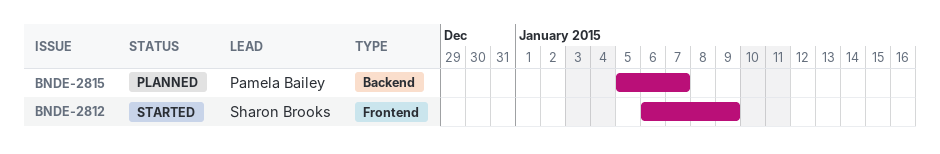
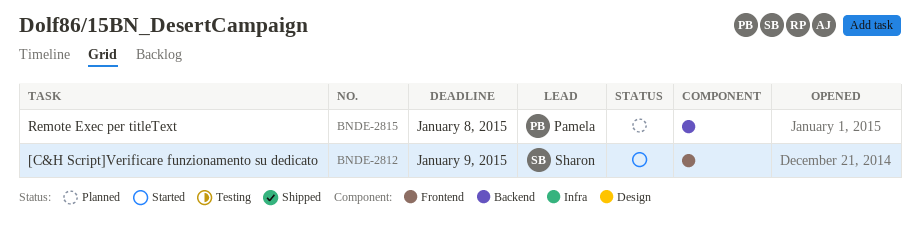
BNDE-2815, due: Jan 7 -> Jan 8

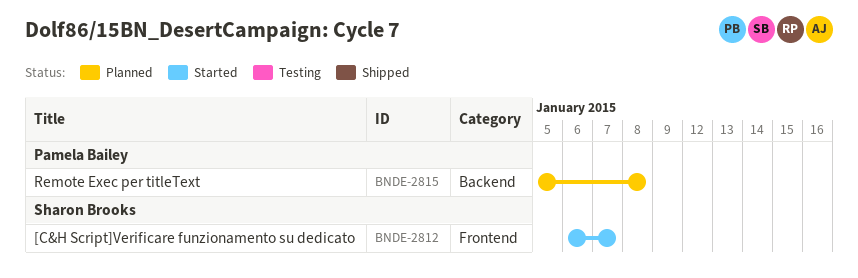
BNDE-2812, due: Jan 9 -> Jan 7

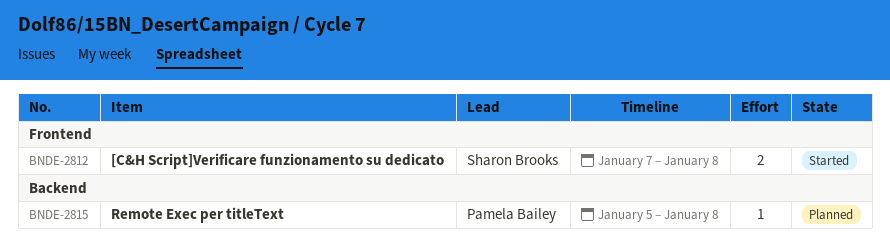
BNDE-2812, start: Jan 6 -> Jan 7
BNDE-2812, due: Jan 7 -> Jan 8

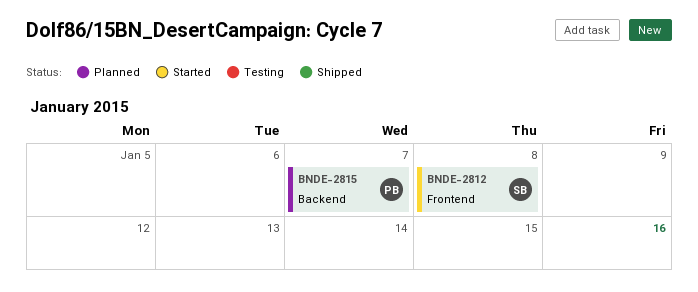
BNDE-2815, due: Jan 8 -> Jan 7

